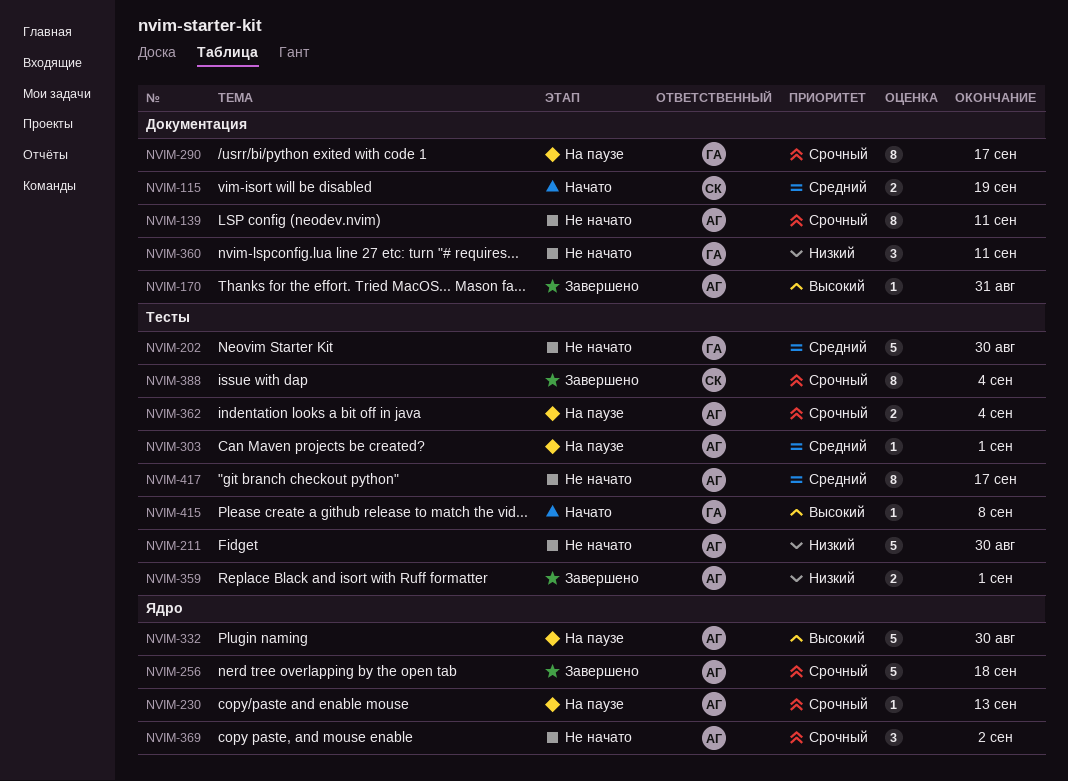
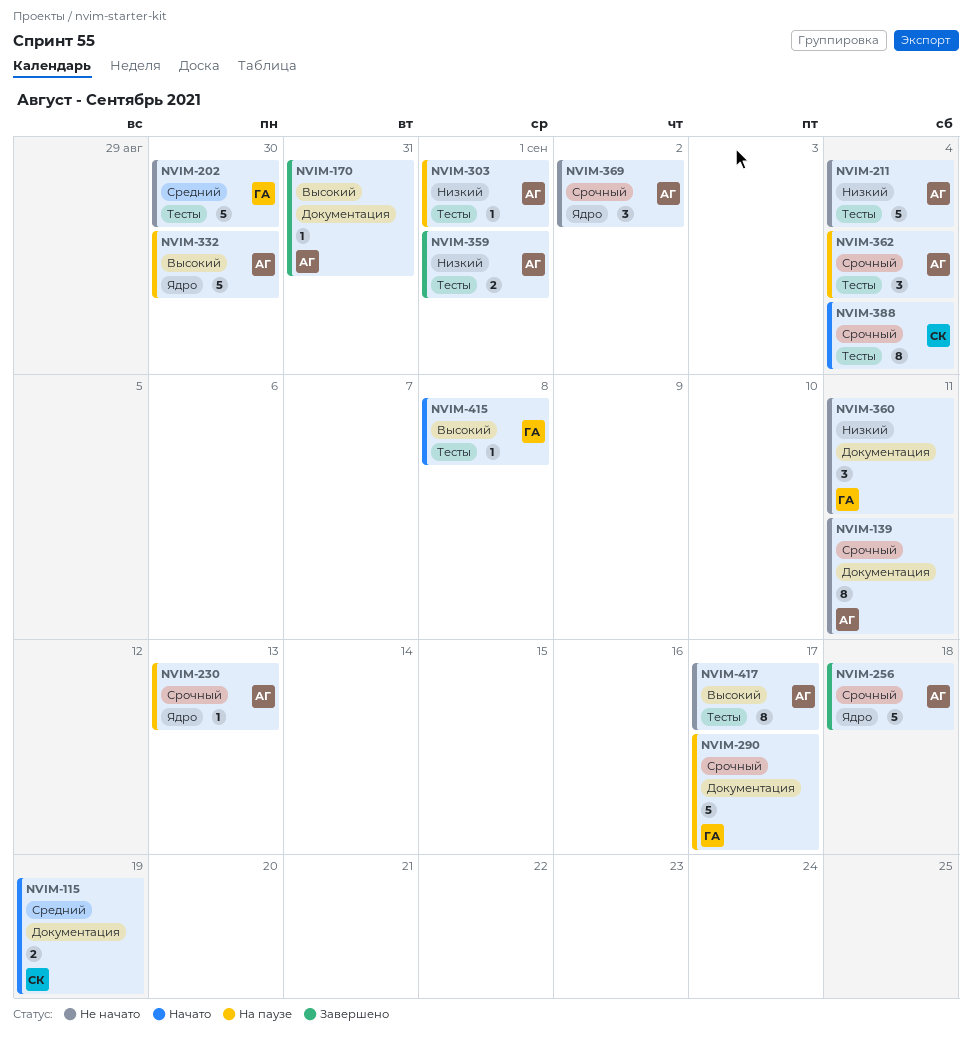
NVIM-211, due: Aug 30 -> Sep 4
NVIM-290, estimate: 8 -> 5
NVIM-303, priority: Средний -> Низкий
NVIM-362, estimate: 2 -> 3
NVIM-388, status: Завершено -> Начато
NVIM-417, priority: Средний -> Высокий

